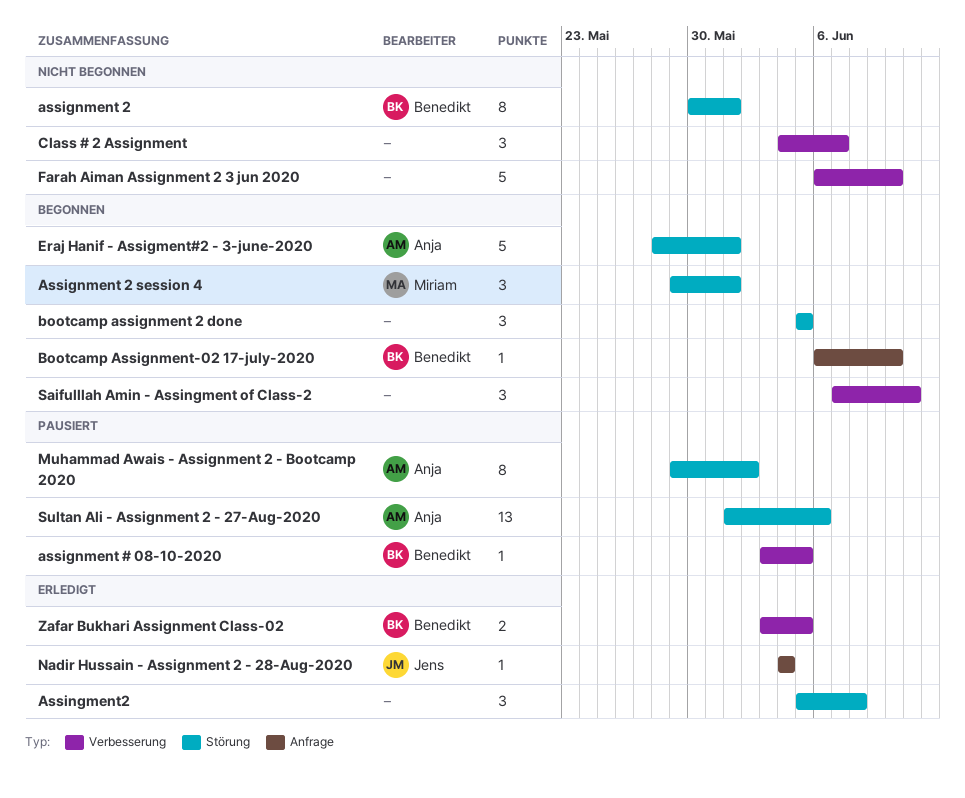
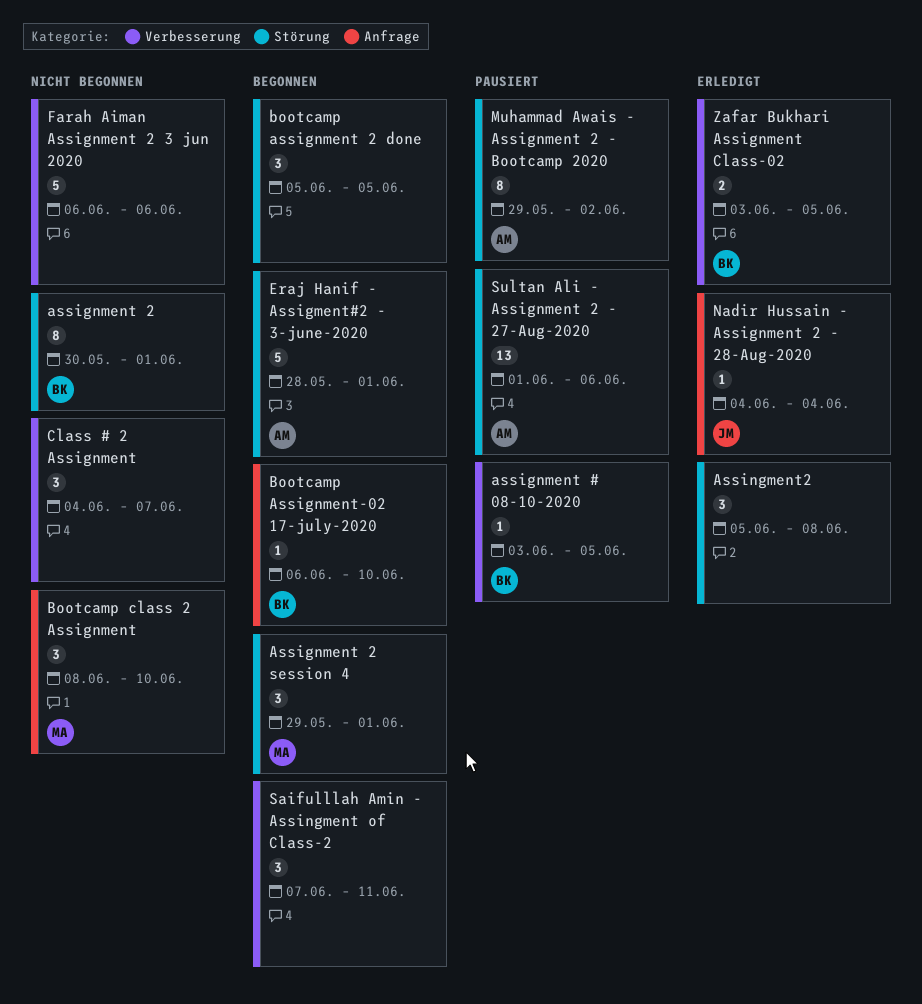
Bootcamp class 2 Assignment: none -> present
Farah Aiman Assignment 2 3 jun 2020, due: Jun 10 -> Jun 6

